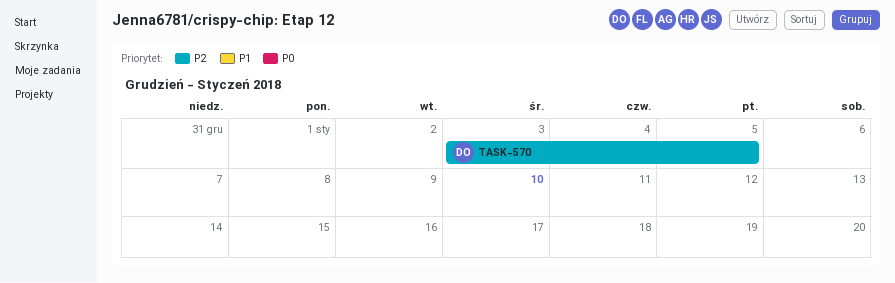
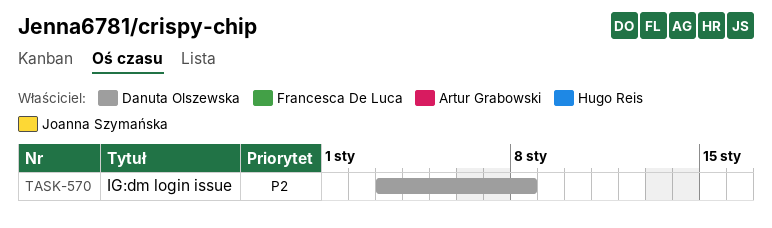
TASK-570, due: Jan 5 -> Jan 8

